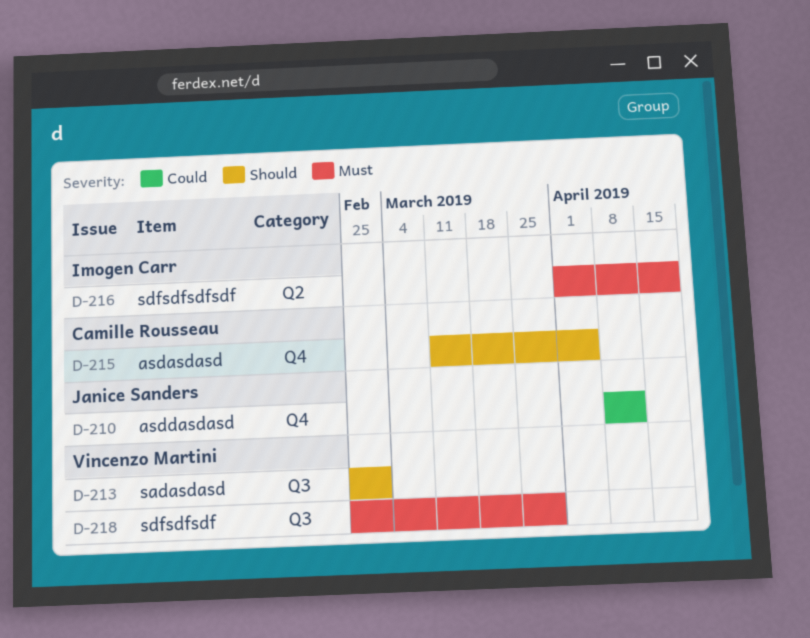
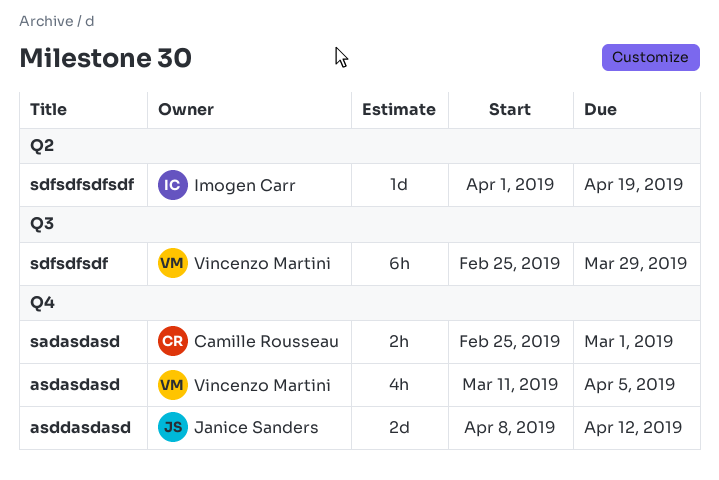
asdasdasd, owner: Camille Rousseau -> Vincenzo Martini
sadasdasd, owner: Vincenzo Martini -> Camille Rousseau
sadasdasd, label: Q3 -> Q4

